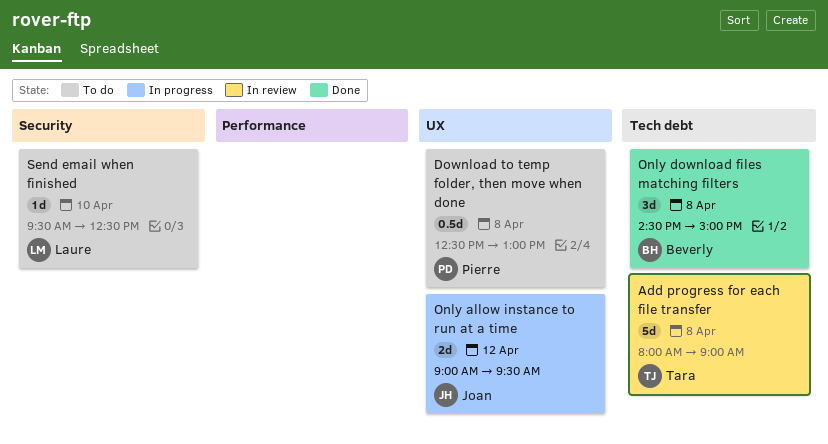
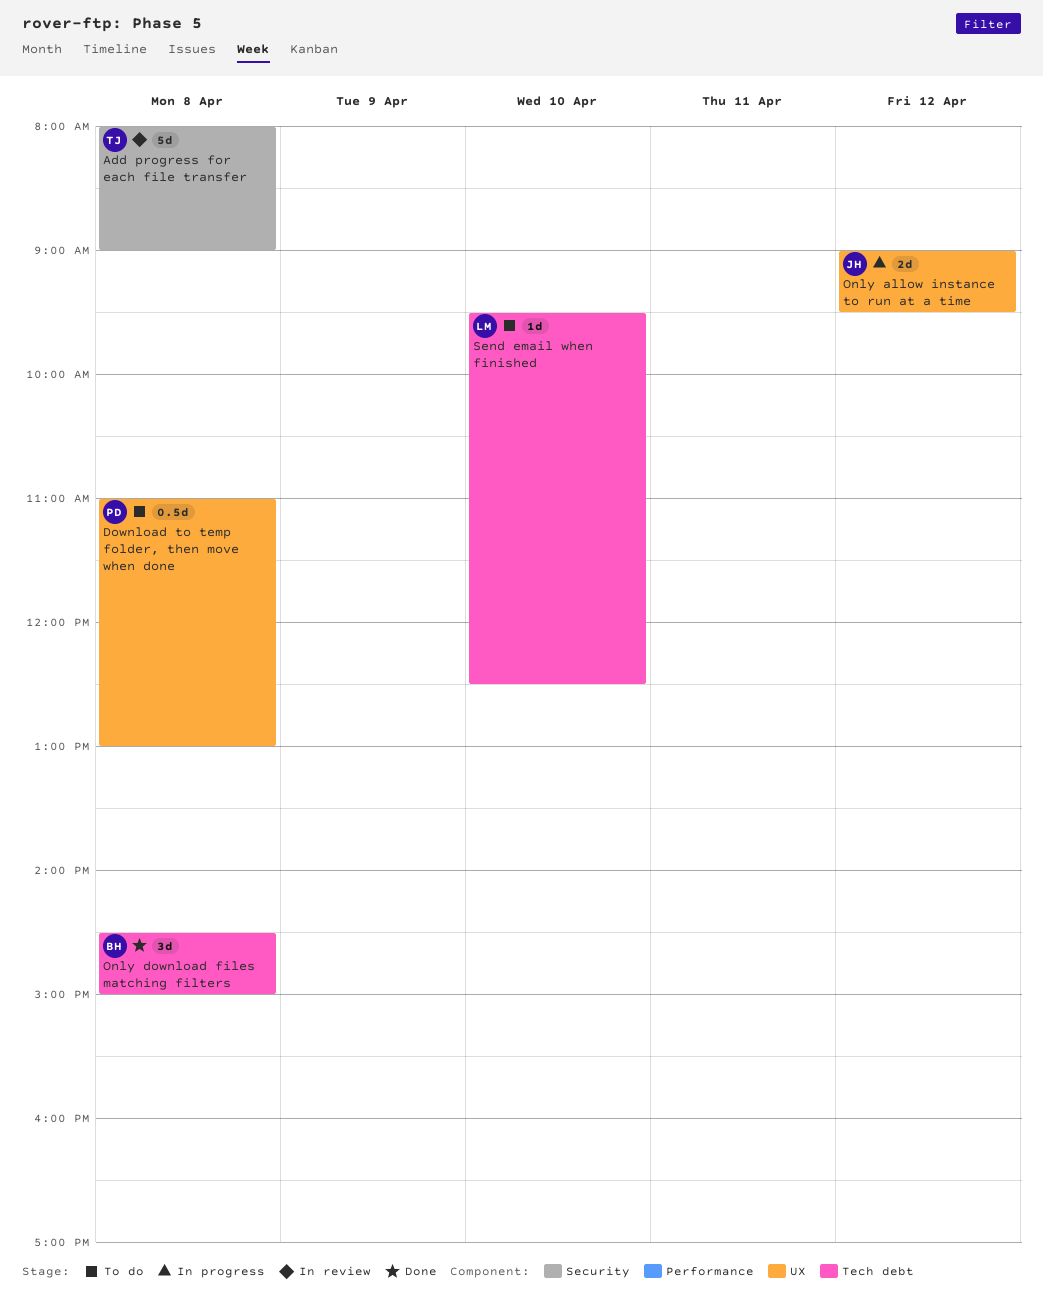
Add progress for each file transfer, label: Tech debt -> Security
Download to temp folder, then move when done, begins: 12:30 -> 11:00
Send email when finished, label: Security -> Tech debt

